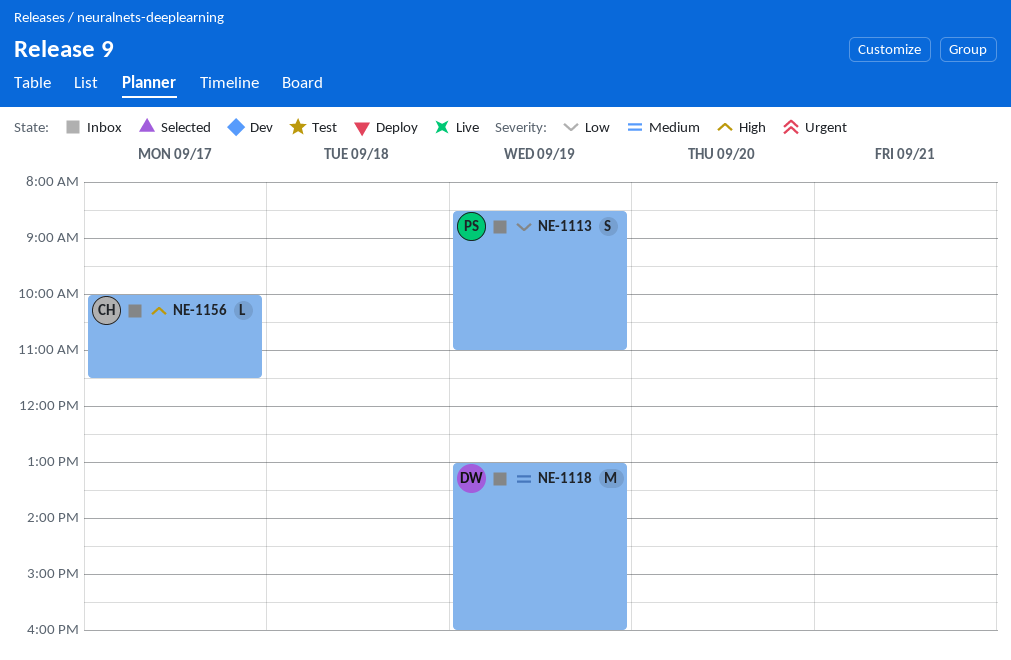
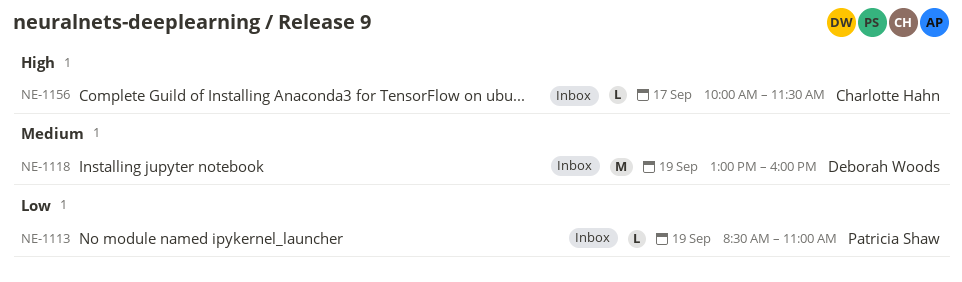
NE-1113, estimate: S -> L

